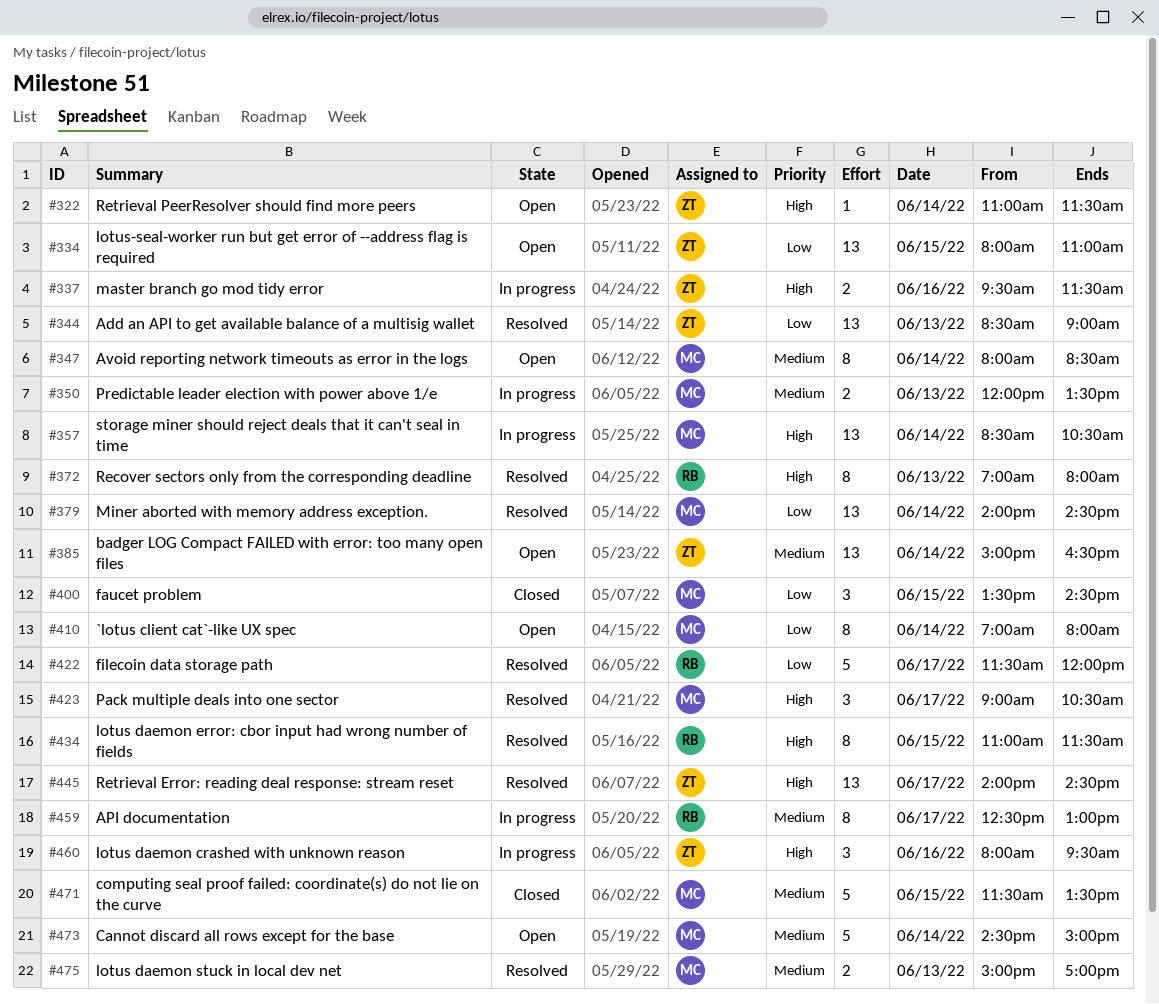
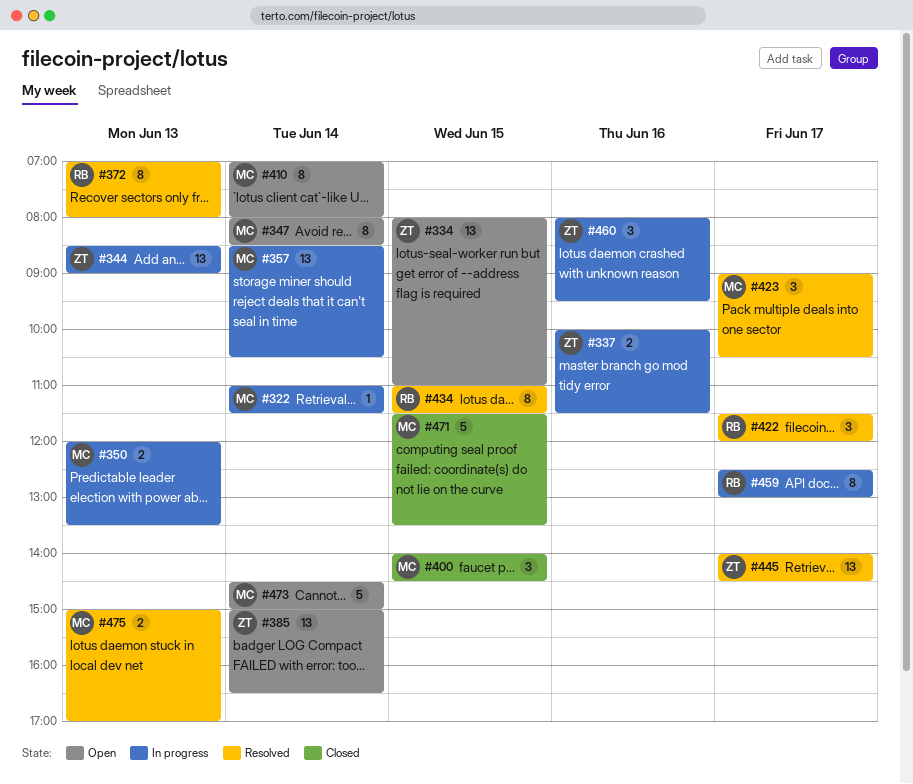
#322, status: Open -> In progress
#322, owner: ZT -> MC
#337, begins: 09:30 -> 10:00
#344, status: Resolved -> In progress
#379: present -> none
#400, begins: 13:30 -> 14:00
#422, estimate: 5 -> 3

